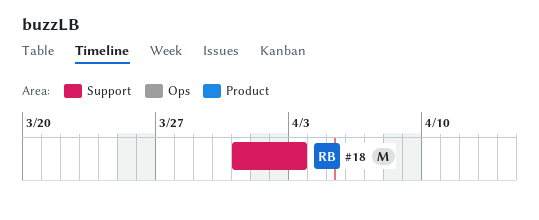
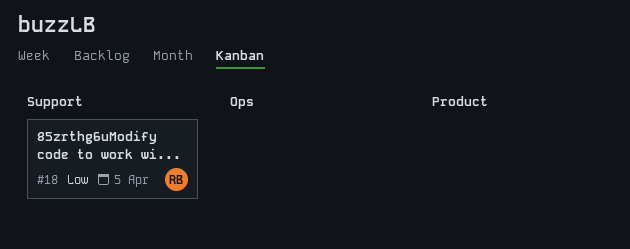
#18, due: Apr 3 -> Apr 5

